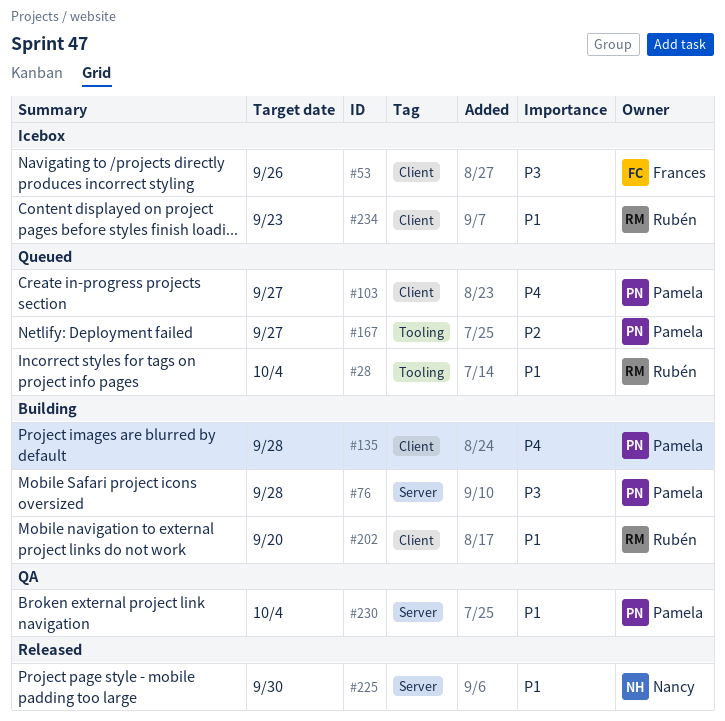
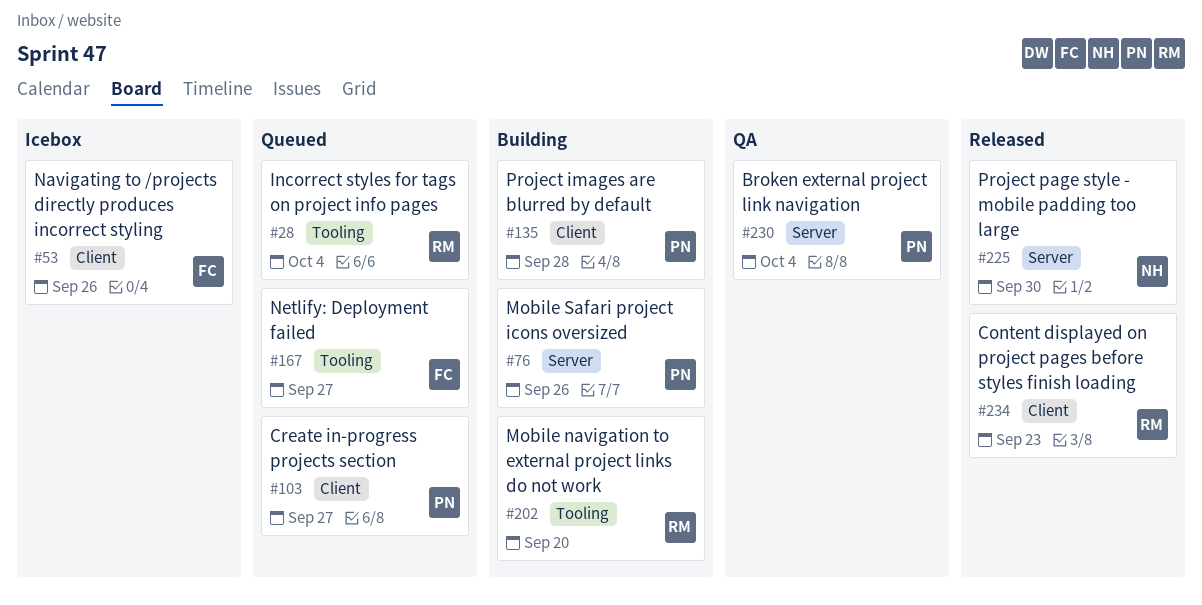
#76, due: Sep 28 -> Sep 26
#167, owner: Pamela -> Frances
#202, label: Client -> Tooling
#234, status: Icebox -> Released

